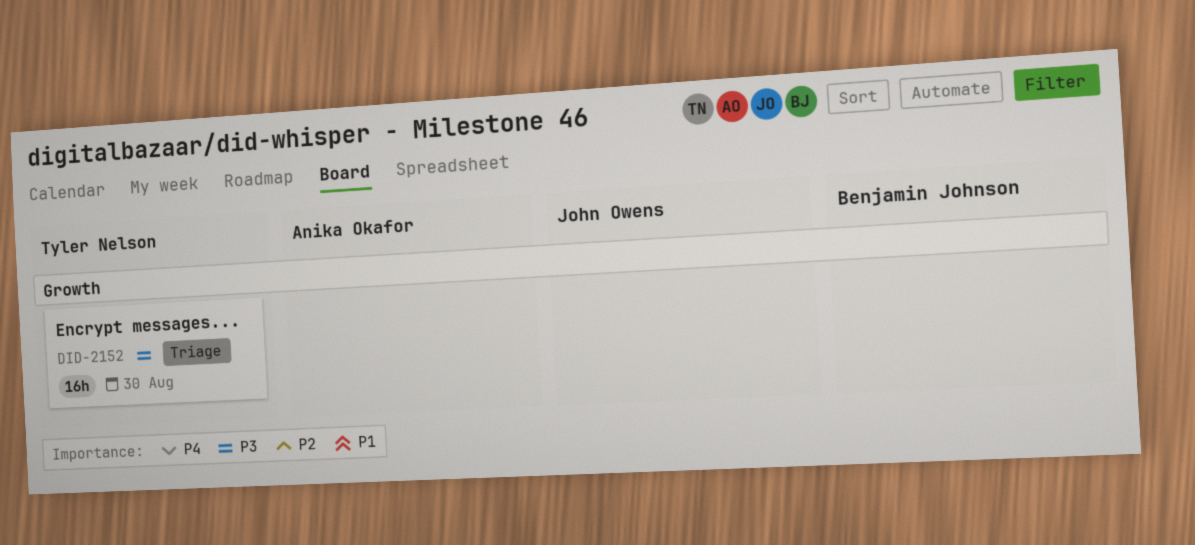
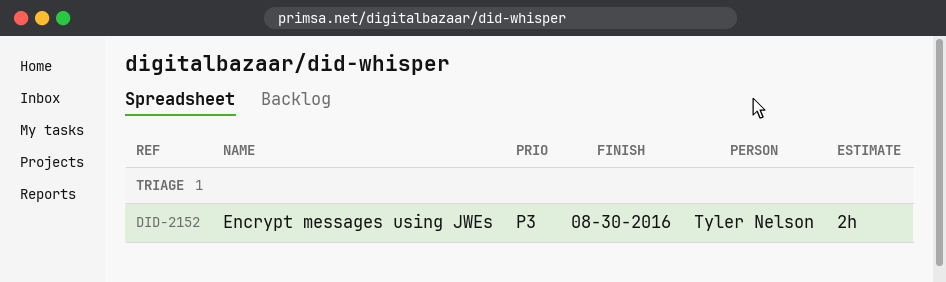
DID-2152, estimate: 16h -> 2h

